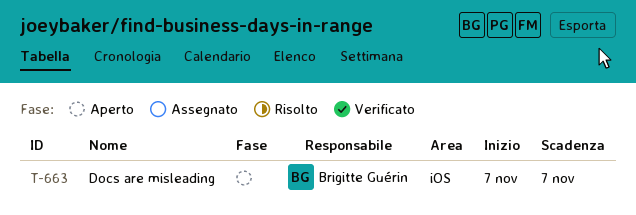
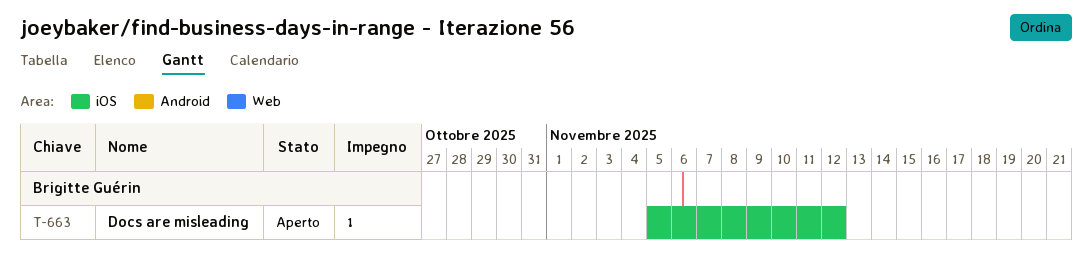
T-663, start: Nov 7 -> Nov 5
T-663, due: Nov 7 -> Nov 12

